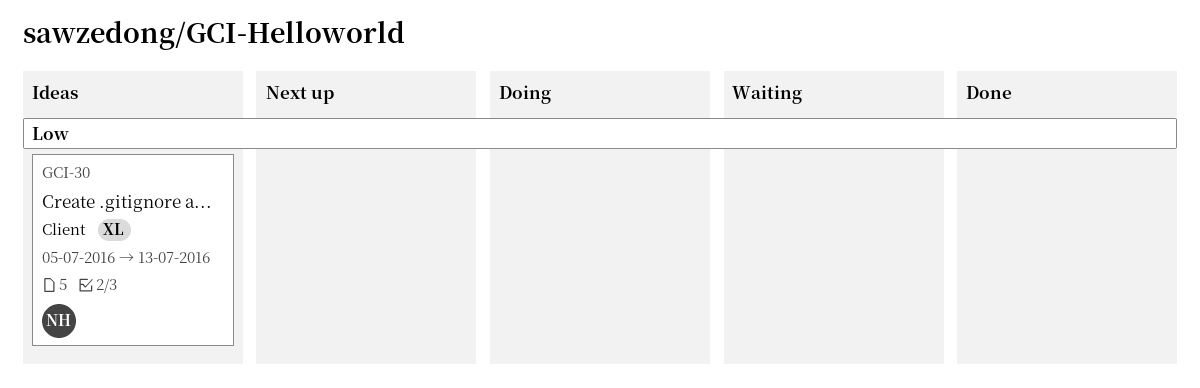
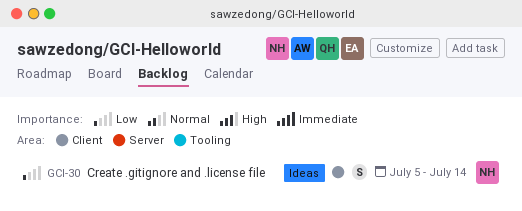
GCI-30, estimate: XL -> S
GCI-30, due: Jul 13 -> Jul 14

